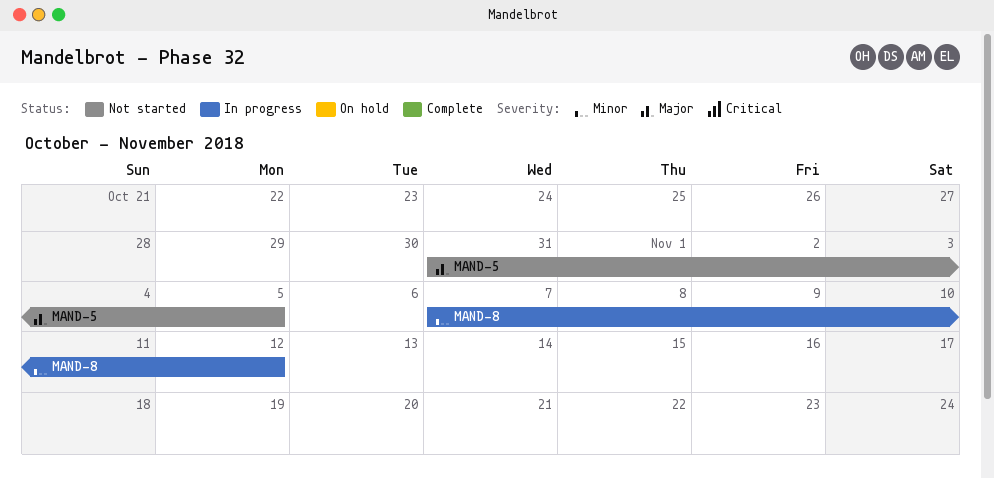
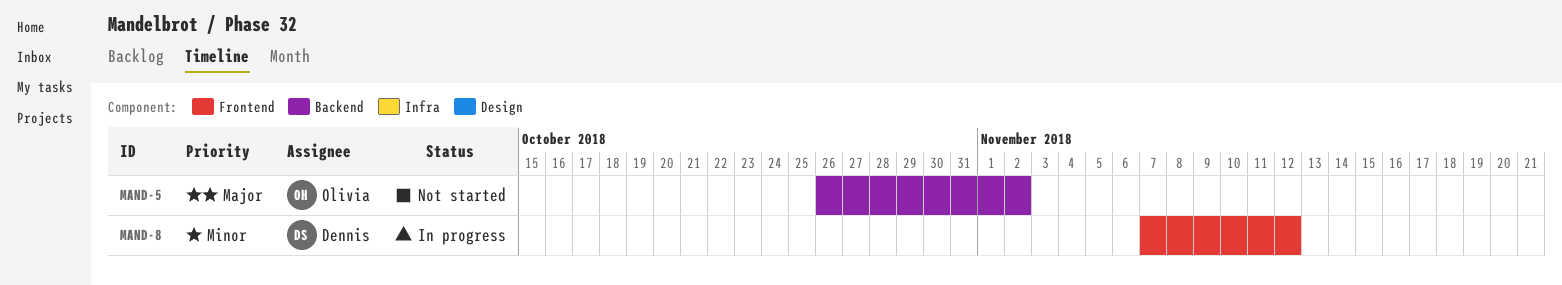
MAND-5, start: Oct 31 -> Oct 26
MAND-5, due: Nov 5 -> Nov 2

